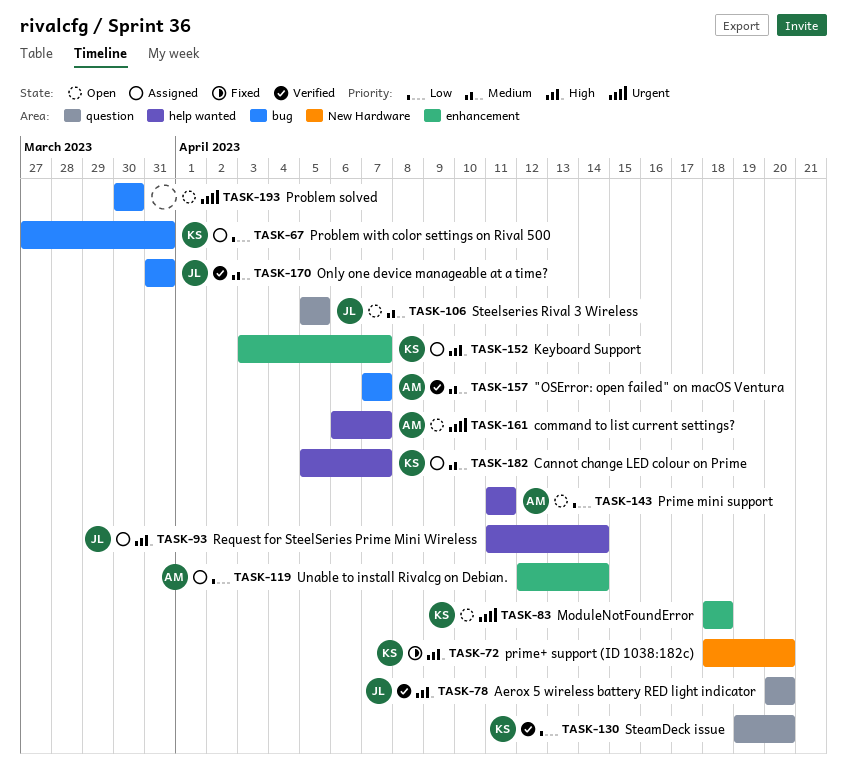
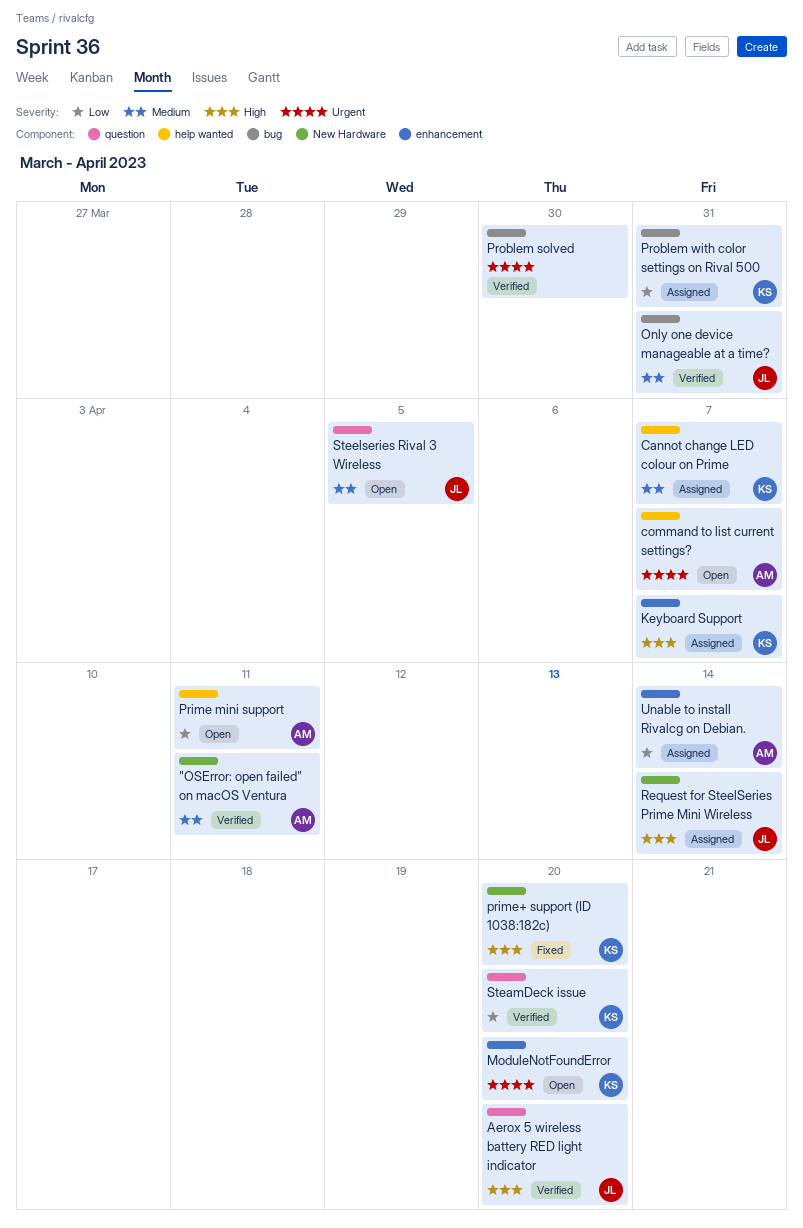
"OSError: open failed" on macOS Ventura, label: bug -> New Hardware
"OSError: open failed" on macOS Ventura, due: Apr 7 -> Apr 11
ModuleNotFoundError, due: Apr 18 -> Apr 20
Problem solved, status: Open -> Verified
Request for SteelSeries Prime Mini Wireless, label: help wanted -> New Hardware

